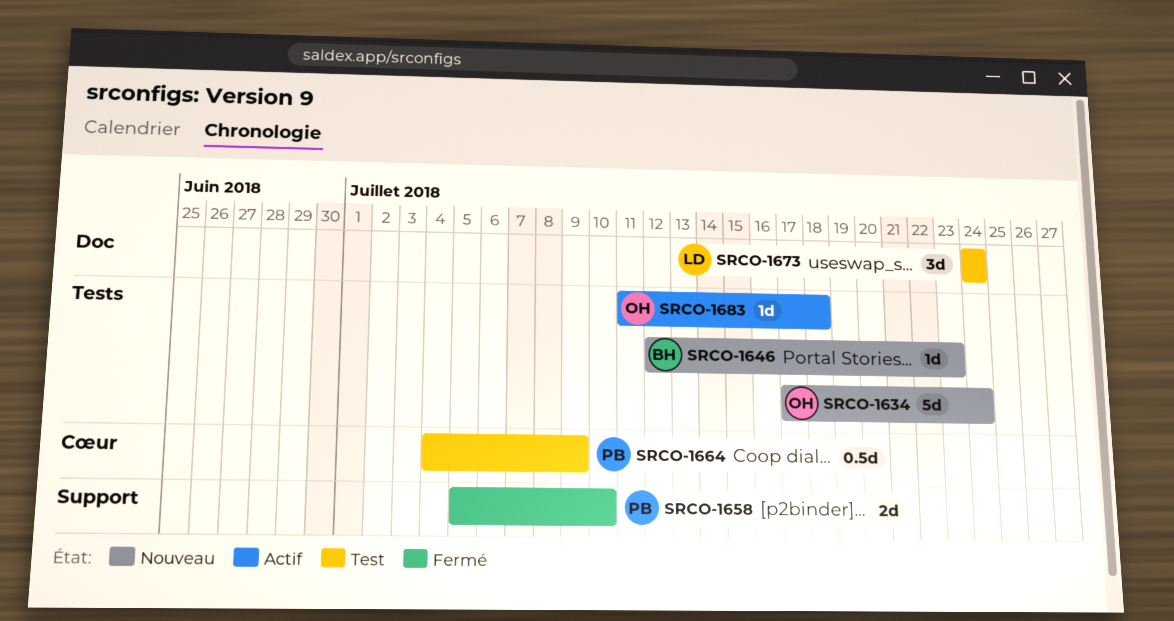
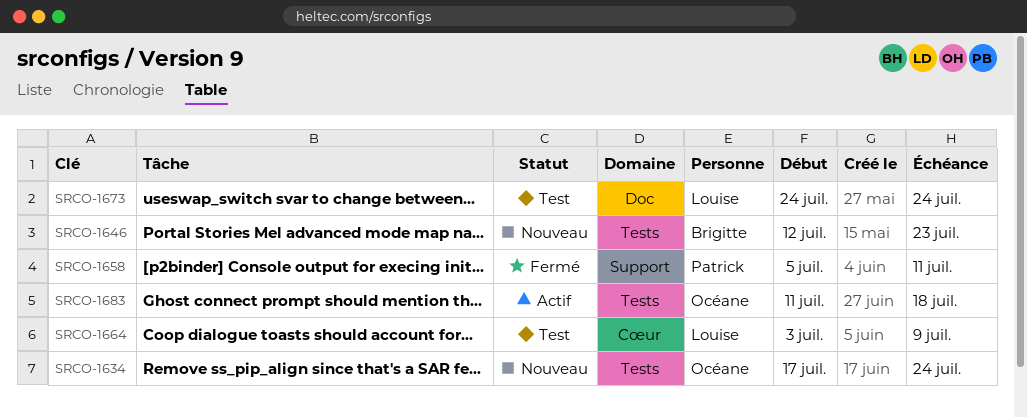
SRCO-1658, due: Jul 10 -> Jul 11
SRCO-1664, owner: Patrick -> Louise
SRCO-1664, start: Jul 4 -> Jul 3

